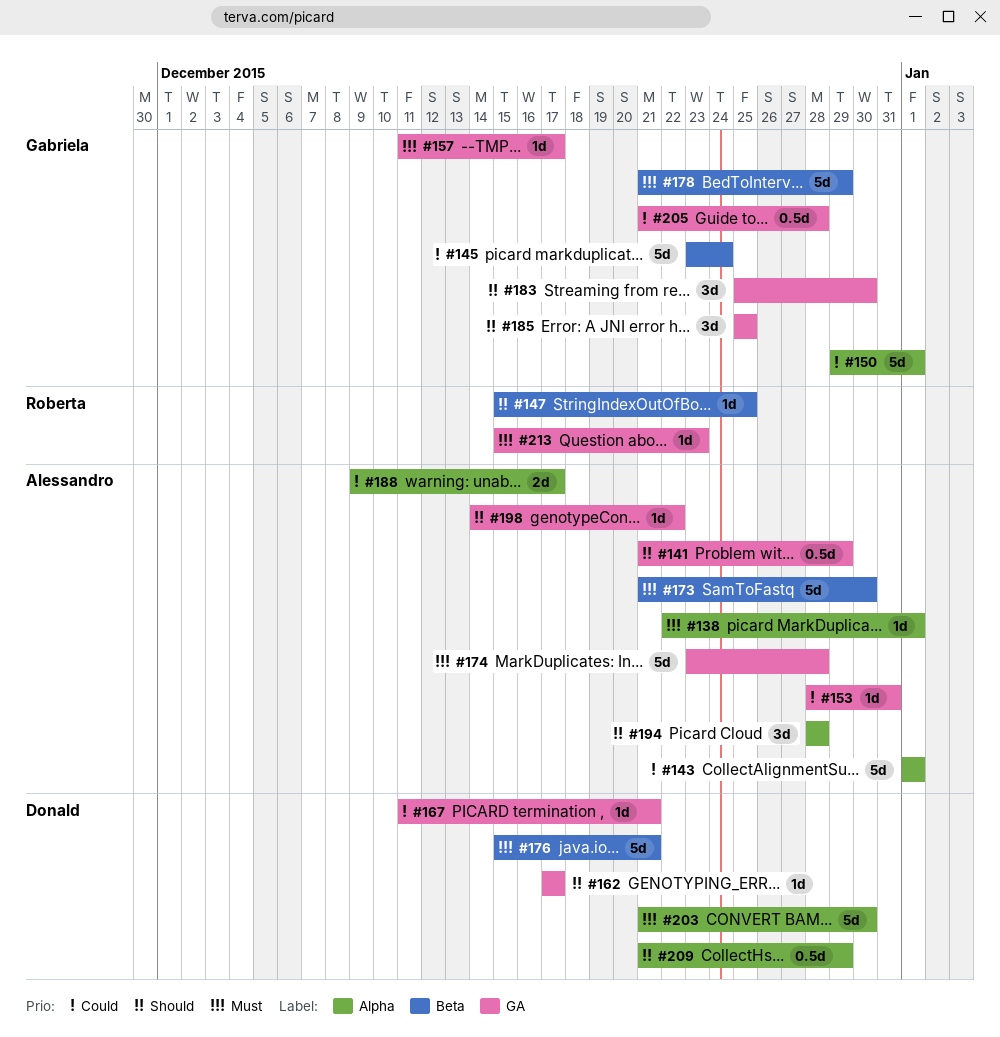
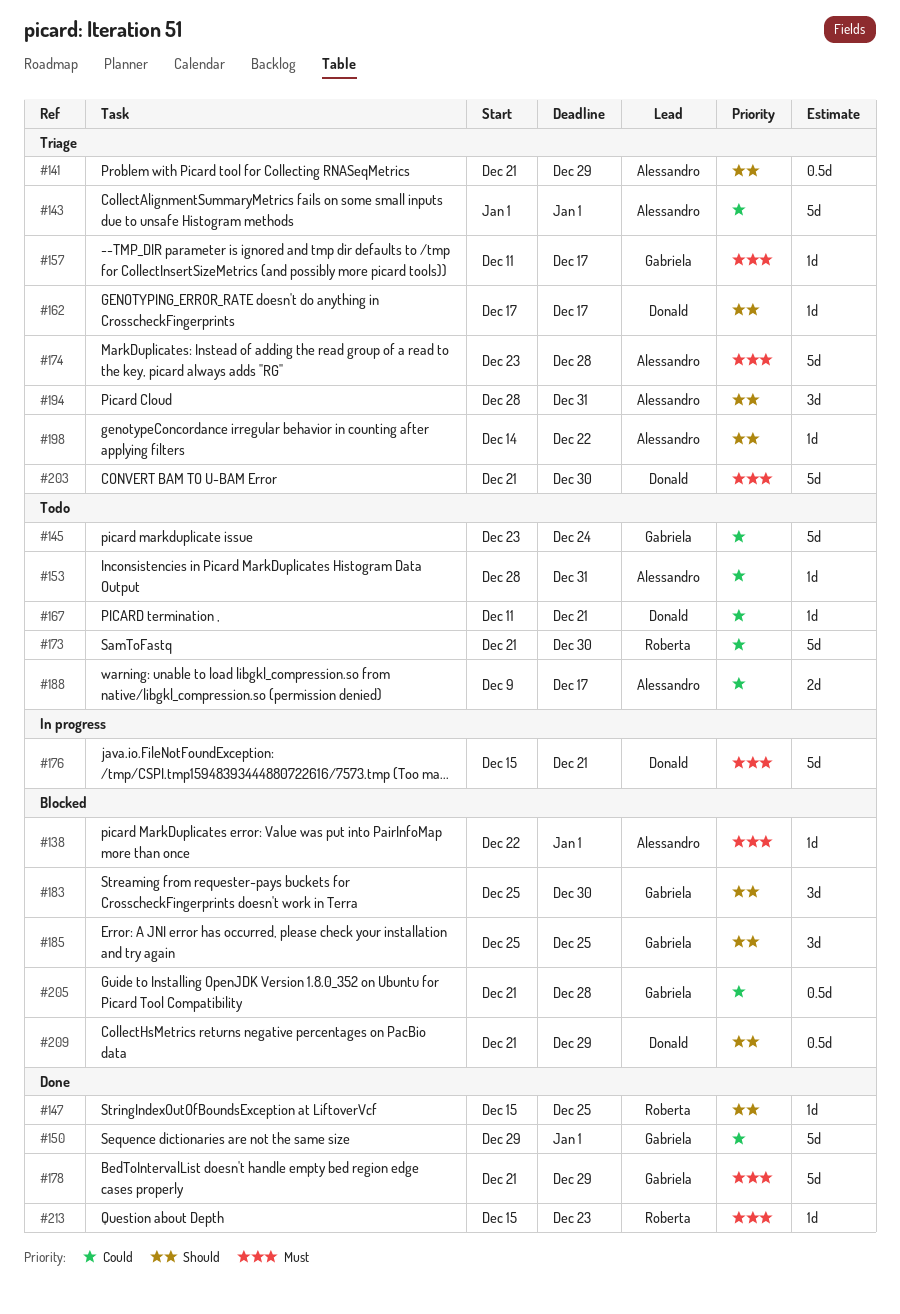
#173, owner: Alessandro -> Roberta
#173, priority: Must -> Could
#194, due: Dec 28 -> Dec 31

